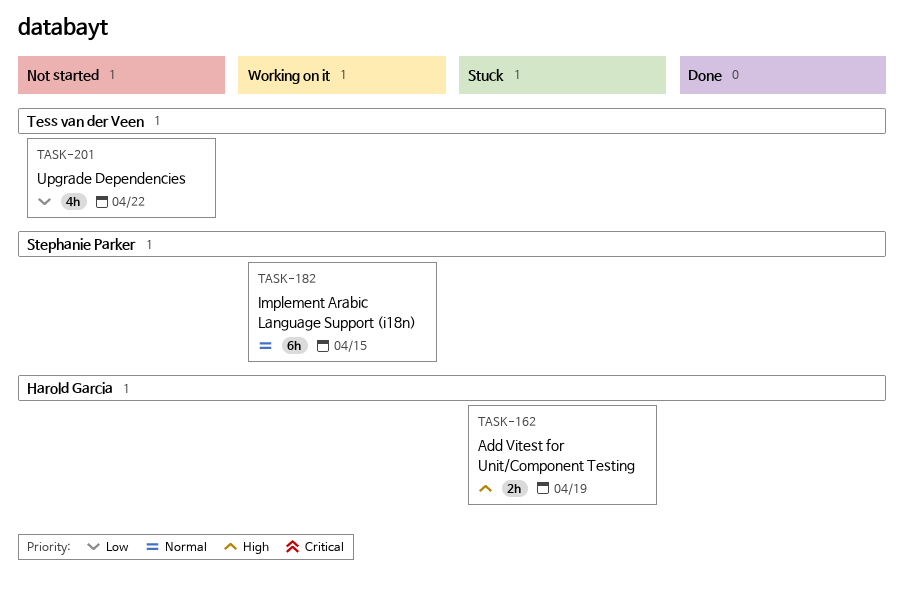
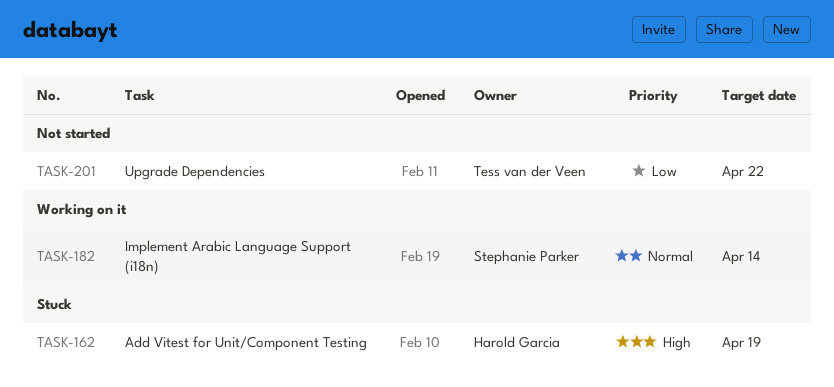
TASK-182, due: Apr 15 -> Apr 14

